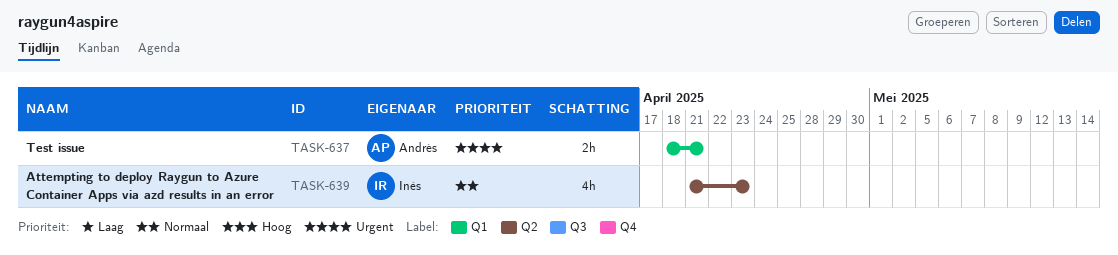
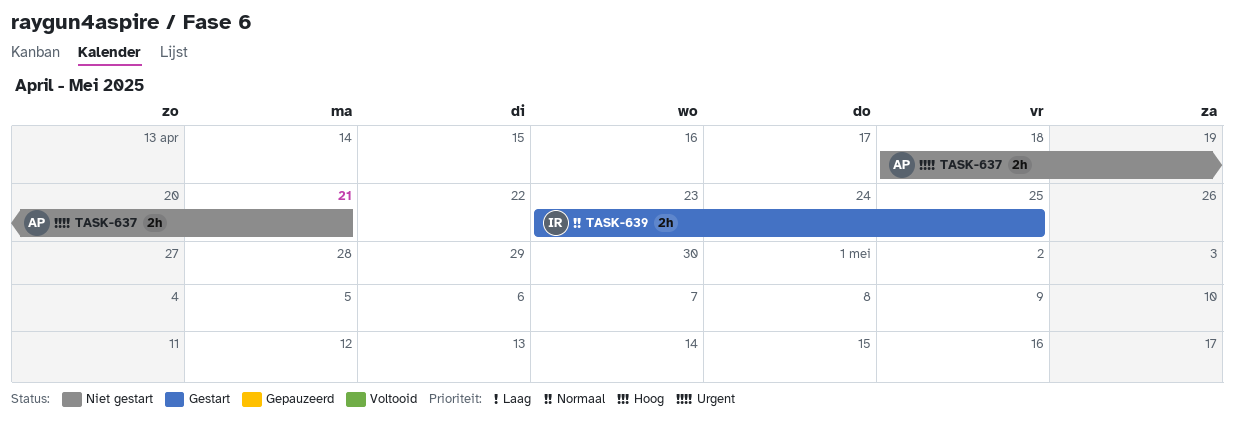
TASK-639, estimate: 4h -> 2h
TASK-639, start: Apr 21 -> Apr 23
TASK-639, due: Apr 23 -> Apr 25

